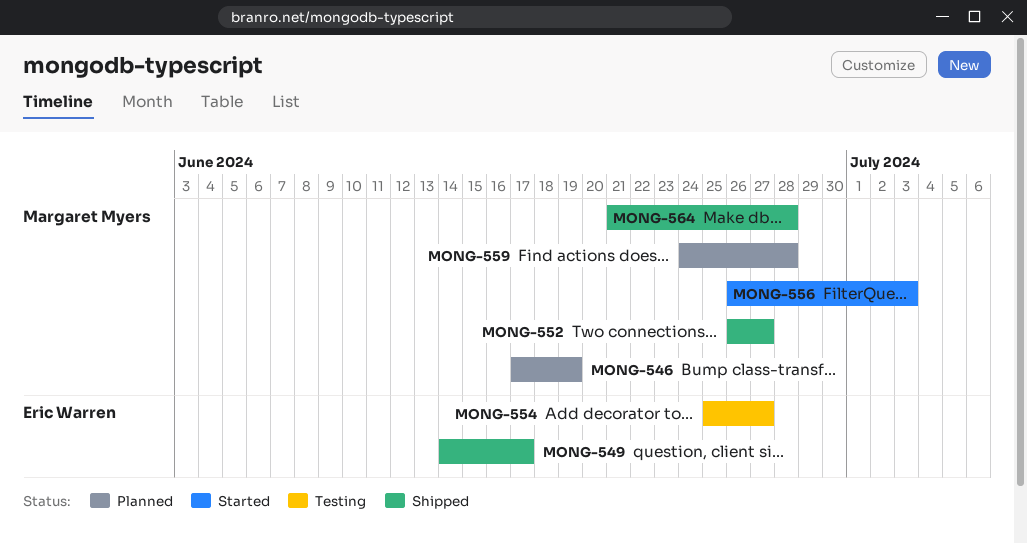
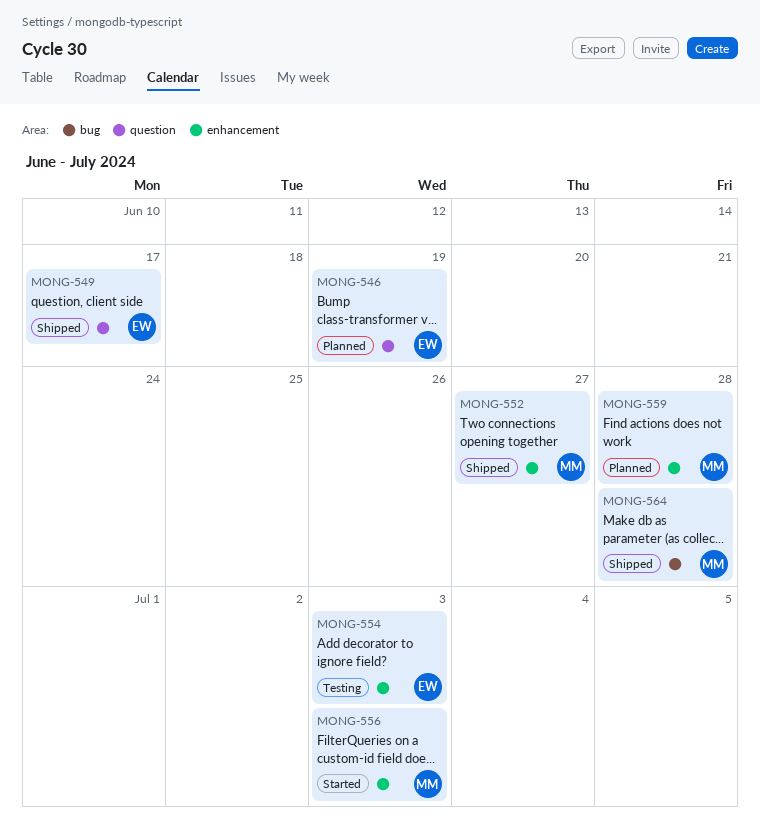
MONG-546, owner: Margaret Myers -> Eric Warren
MONG-554, due: Jun 27 -> Jul 3

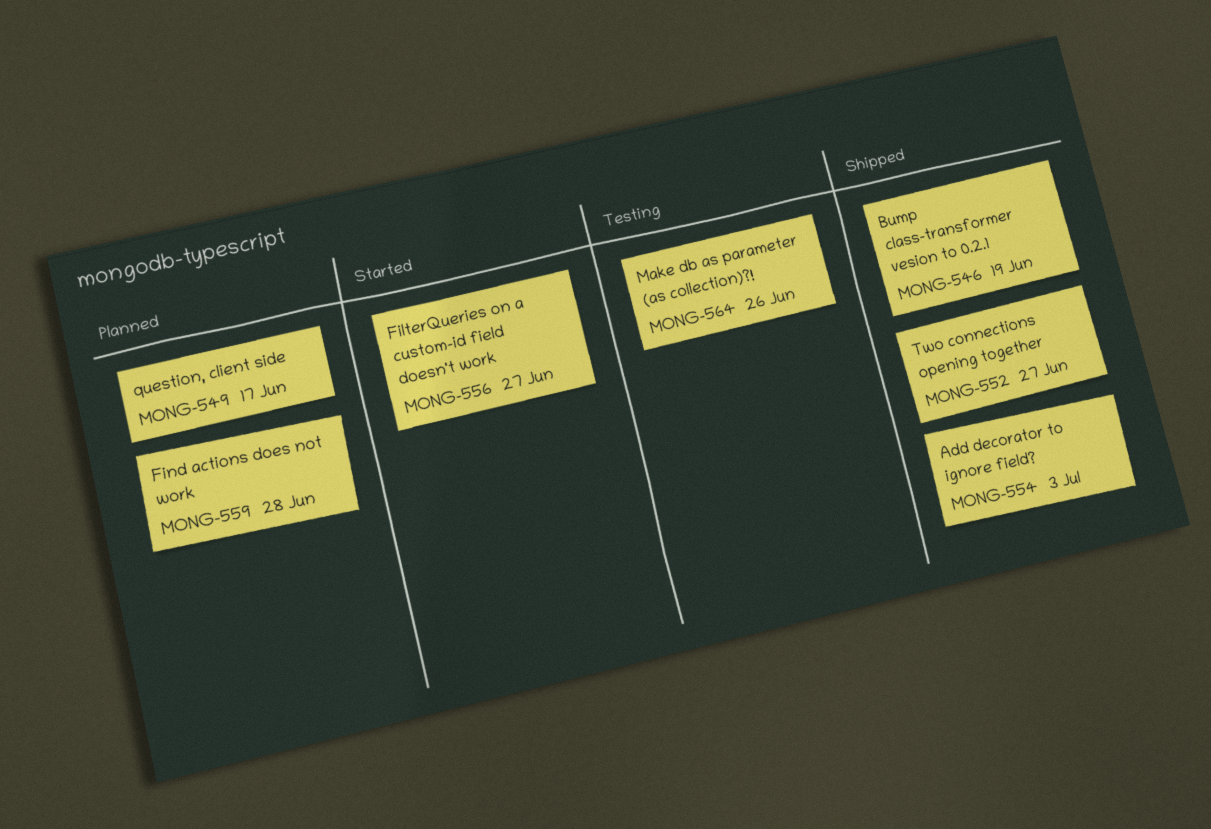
MONG-546, status: Planned -> Shipped
MONG-549, status: Shipped -> Planned
MONG-554, status: Testing -> Shipped
MONG-556, due: Jul 3 -> Jun 27
MONG-564, status: Shipped -> Testing
MONG-564, due: Jun 28 -> Jun 26

